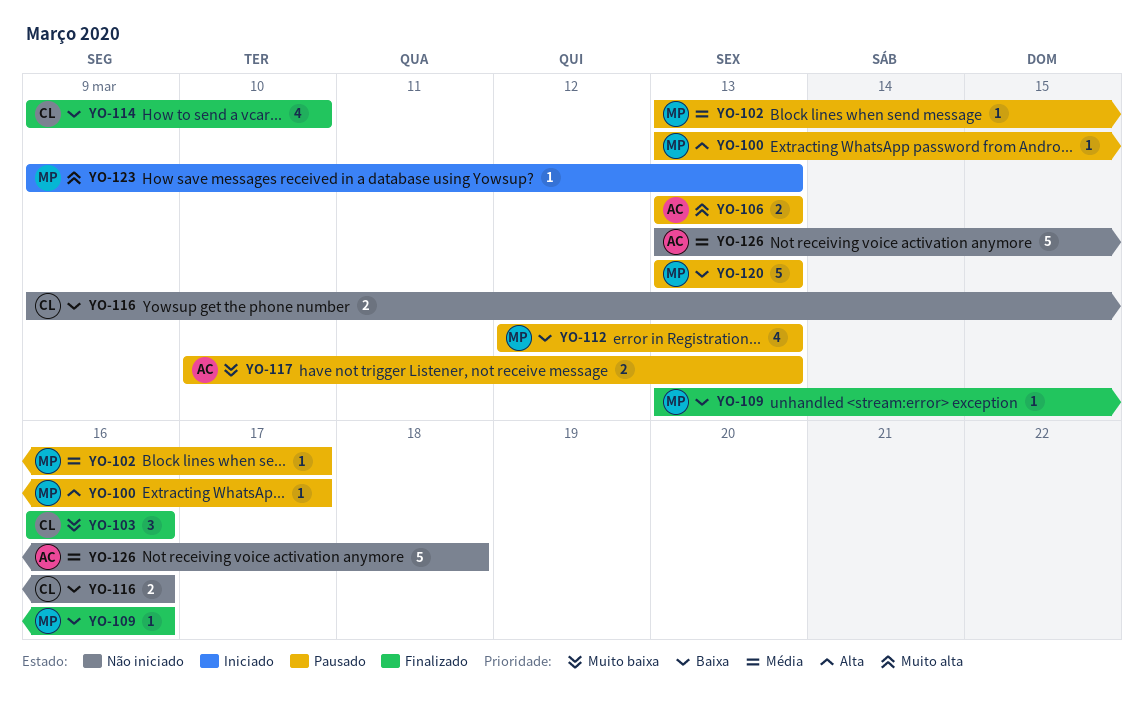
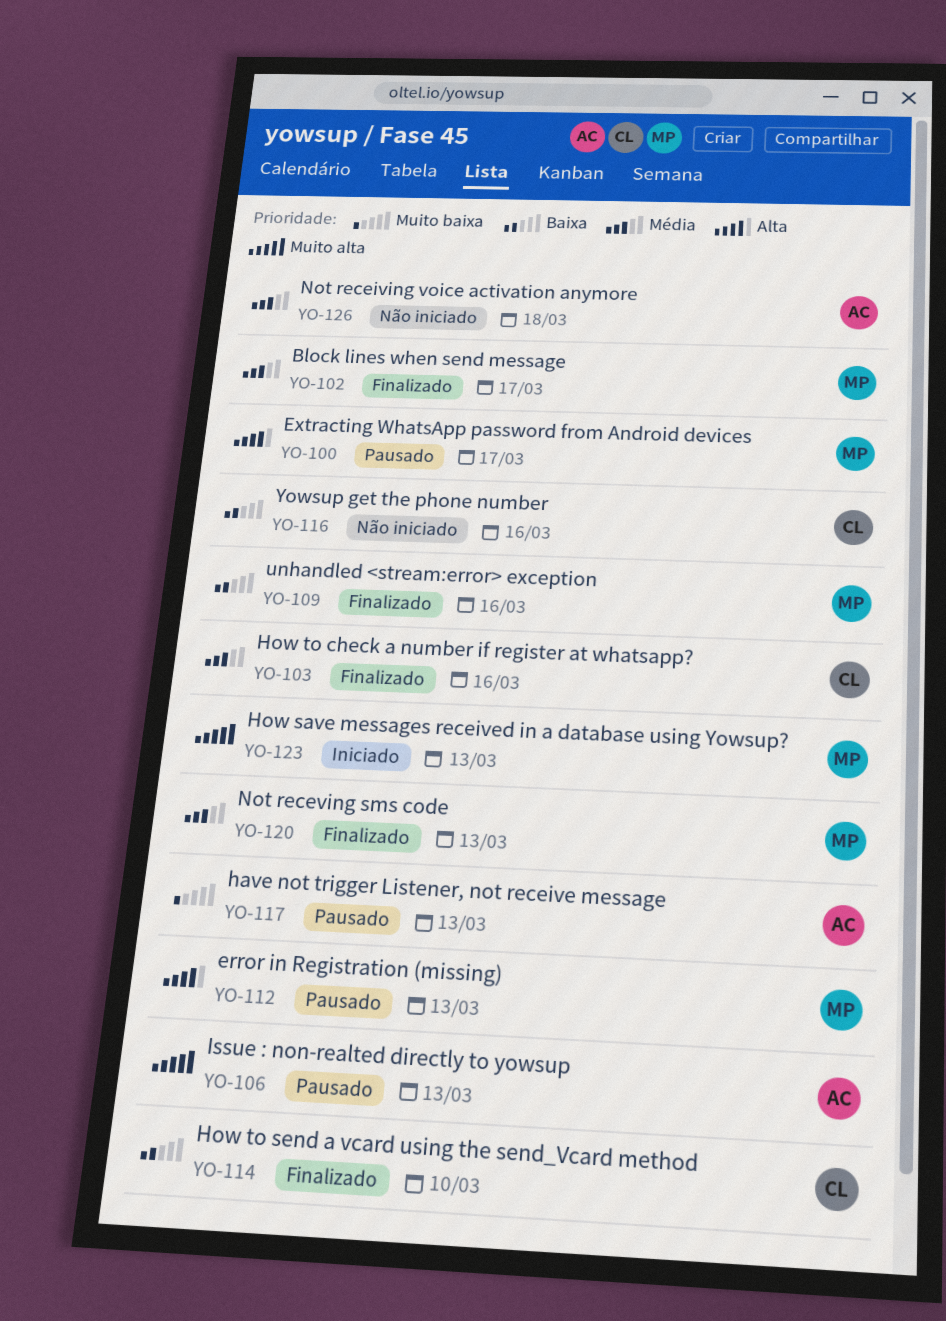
YO-102, status: Pausado -> Finalizado
YO-103, priority: Muito baixa -> Média
YO-112, priority: Baixa -> Alta
YO-120, status: Pausado -> Finalizado
YO-120, priority: Baixa -> Média

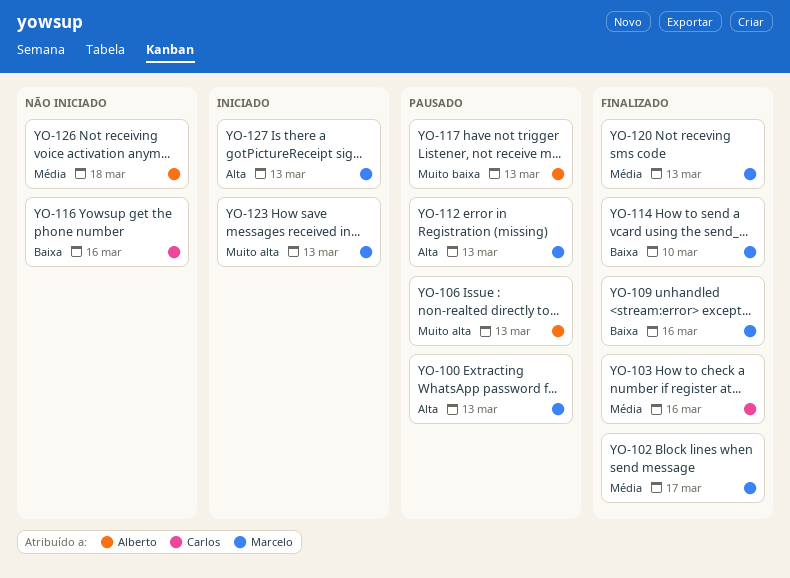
YO-100, due: Mar 17 -> Mar 13
YO-114, owner: Carlos -> Marcelo
YO-127: none -> present

